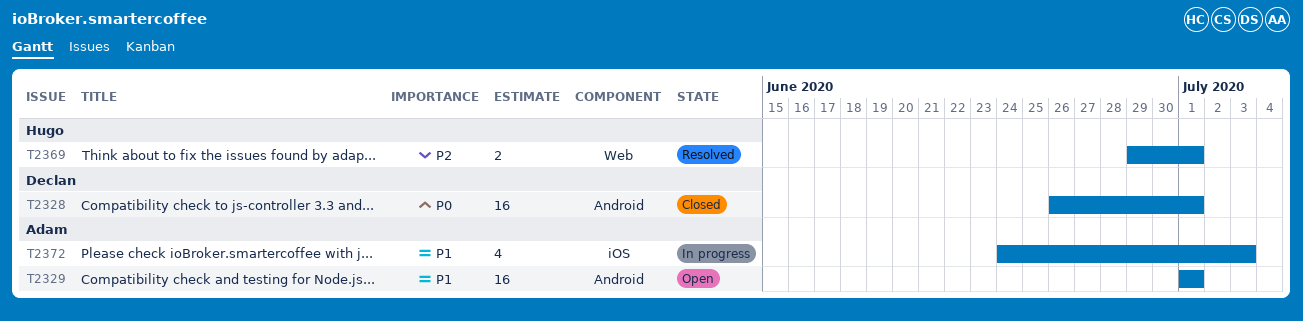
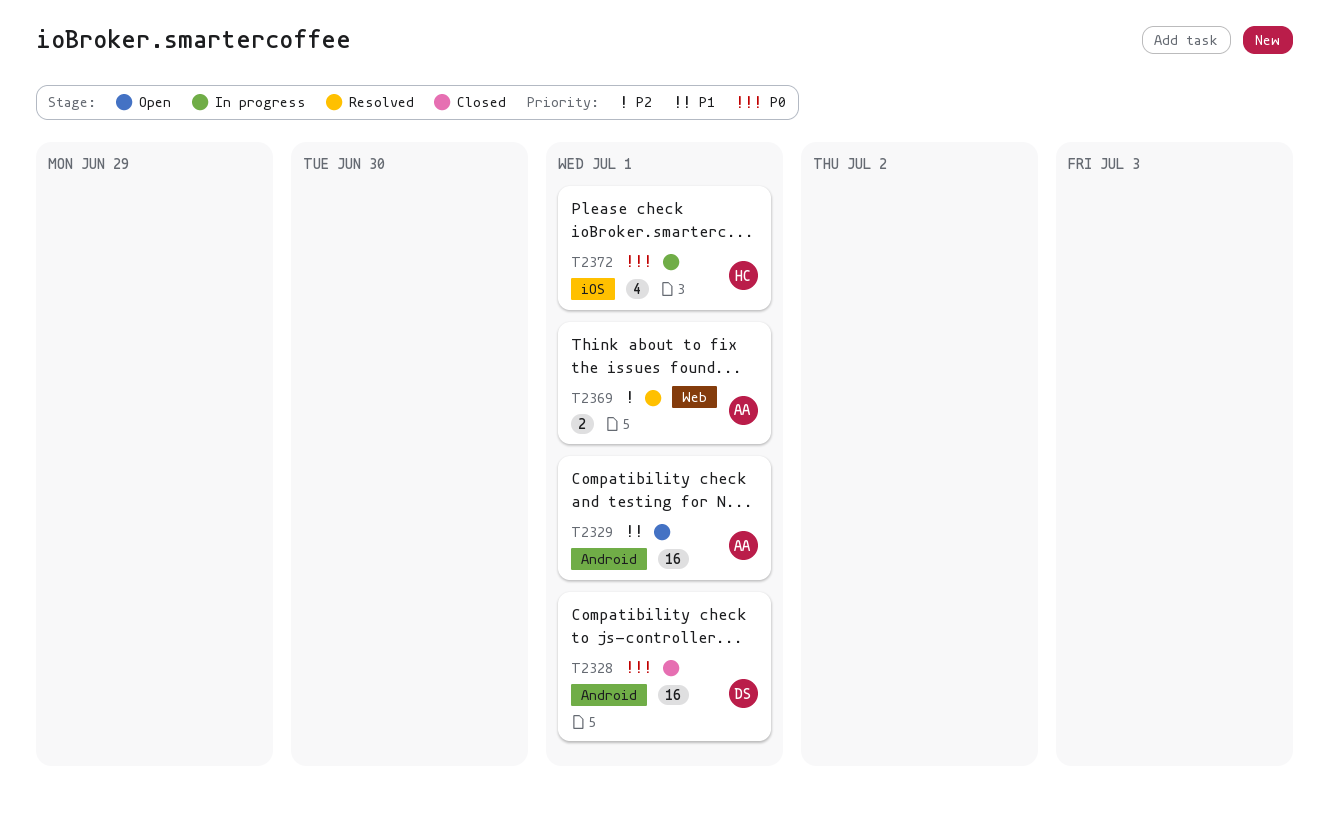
T2369, owner: Hugo -> Adam
T2372, owner: Adam -> Hugo
T2372, priority: P1 -> P0
T2372, due: Jul 3 -> Jul 1

